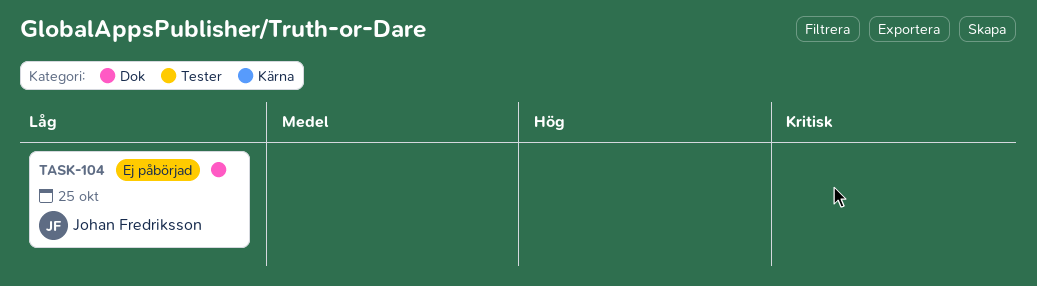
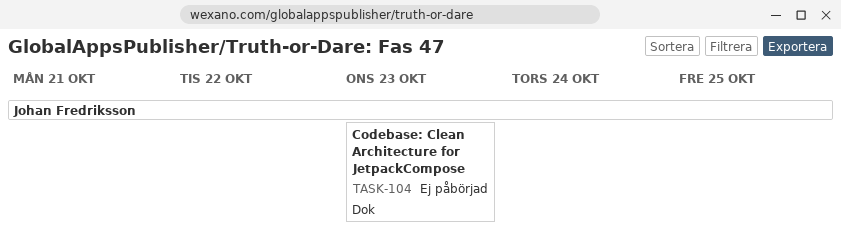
TASK-104, due: Oct 25 -> Oct 23

